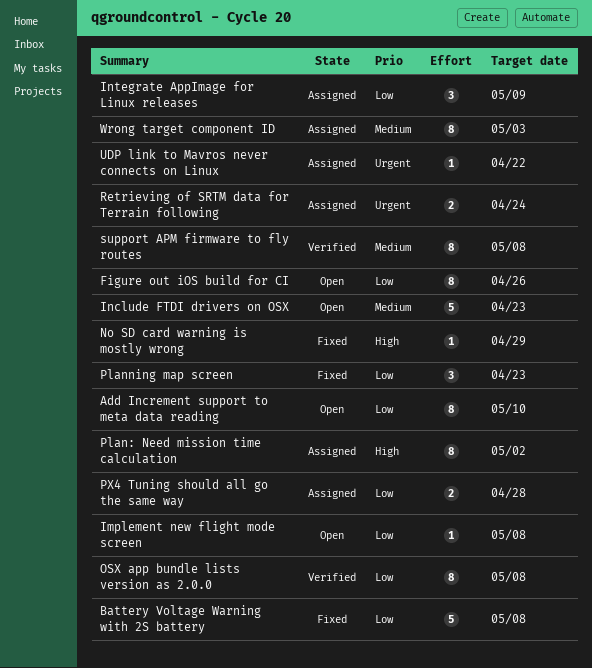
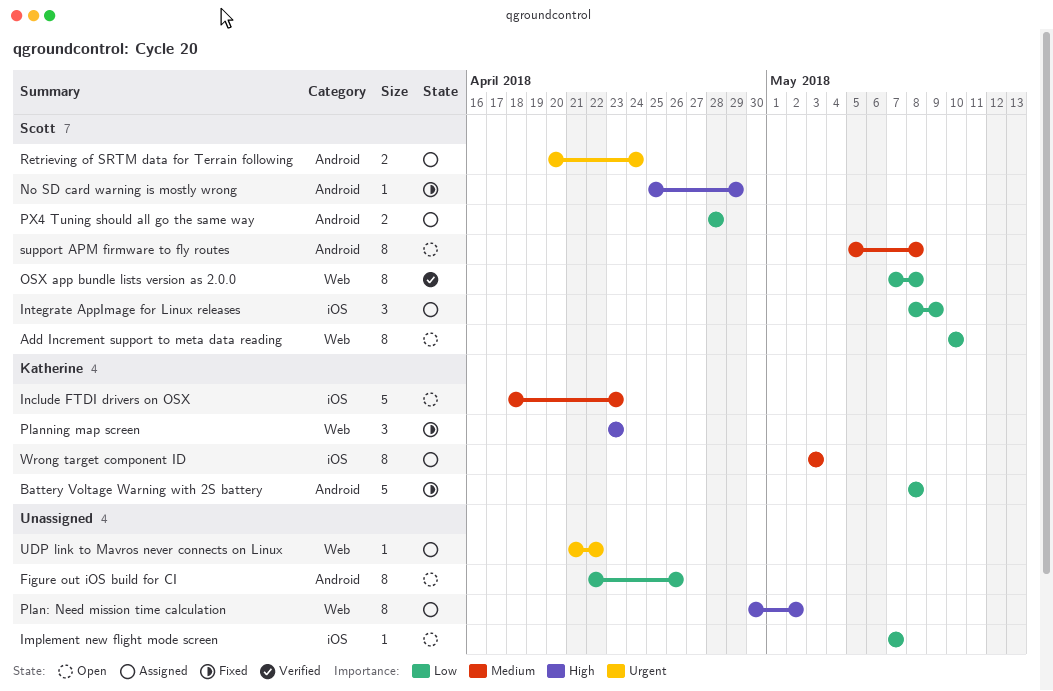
Implement new flight mode screen, due: May 8 -> May 7
Planning map screen, priority: Low -> High
support APM firmware to fly routes, status: Verified -> Open

